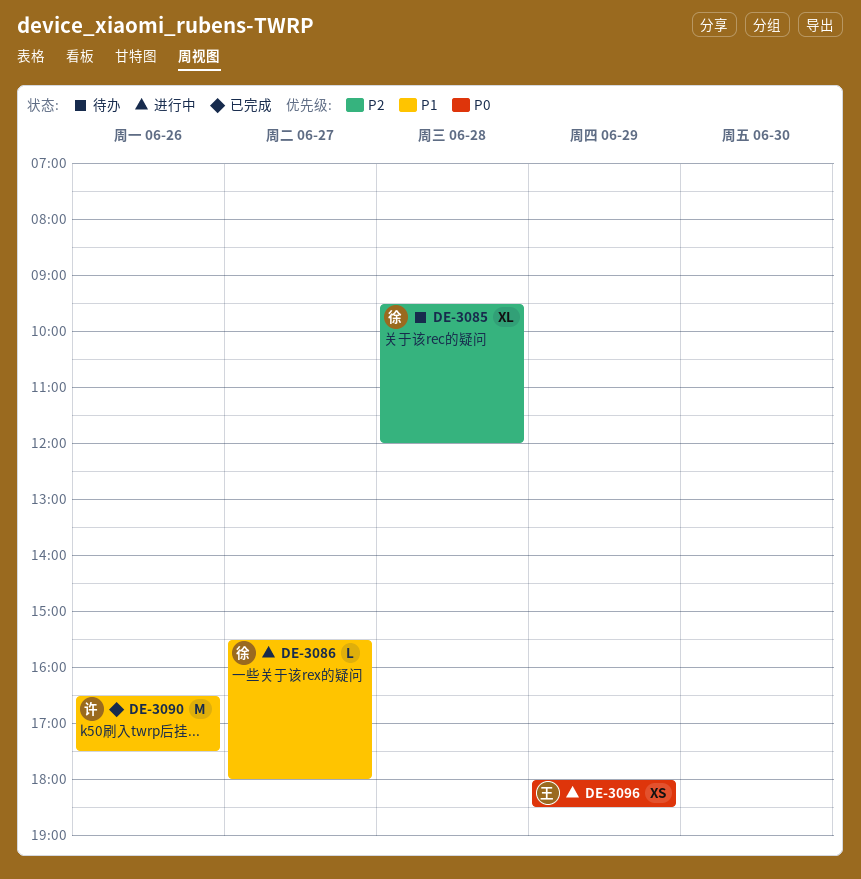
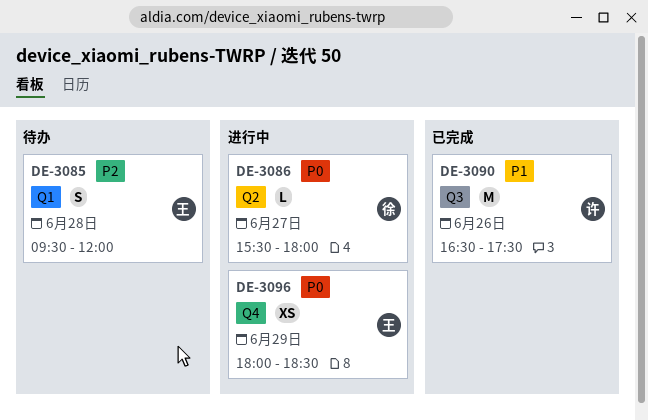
DE-3085, owner: 徐 -> 王
DE-3085, estimate: XL -> S
DE-3086, priority: P1 -> P0

